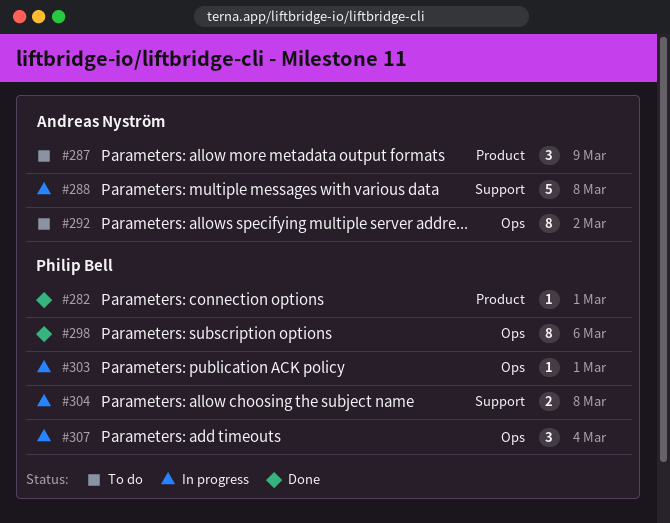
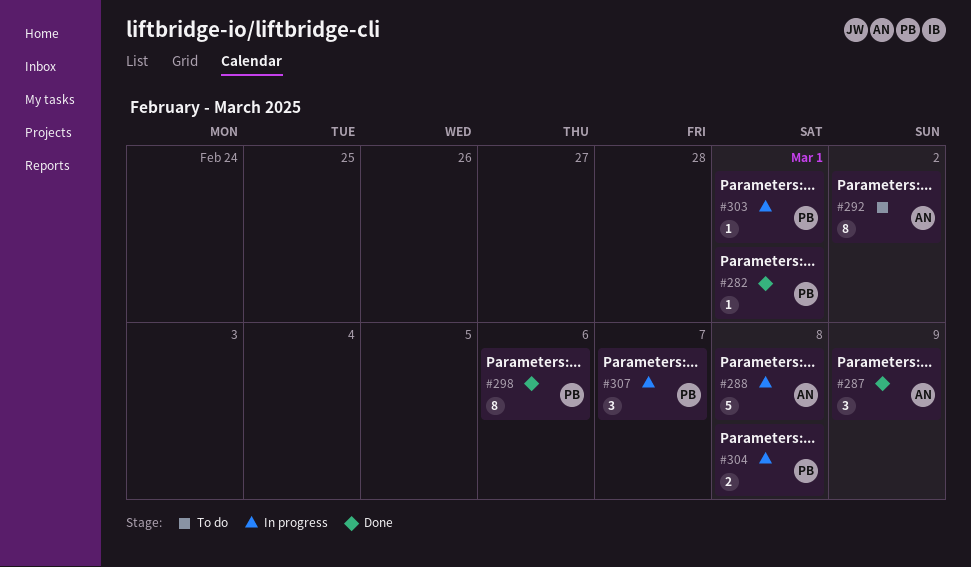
#287, status: To do -> Done
#307, due: Mar 4 -> Mar 7

